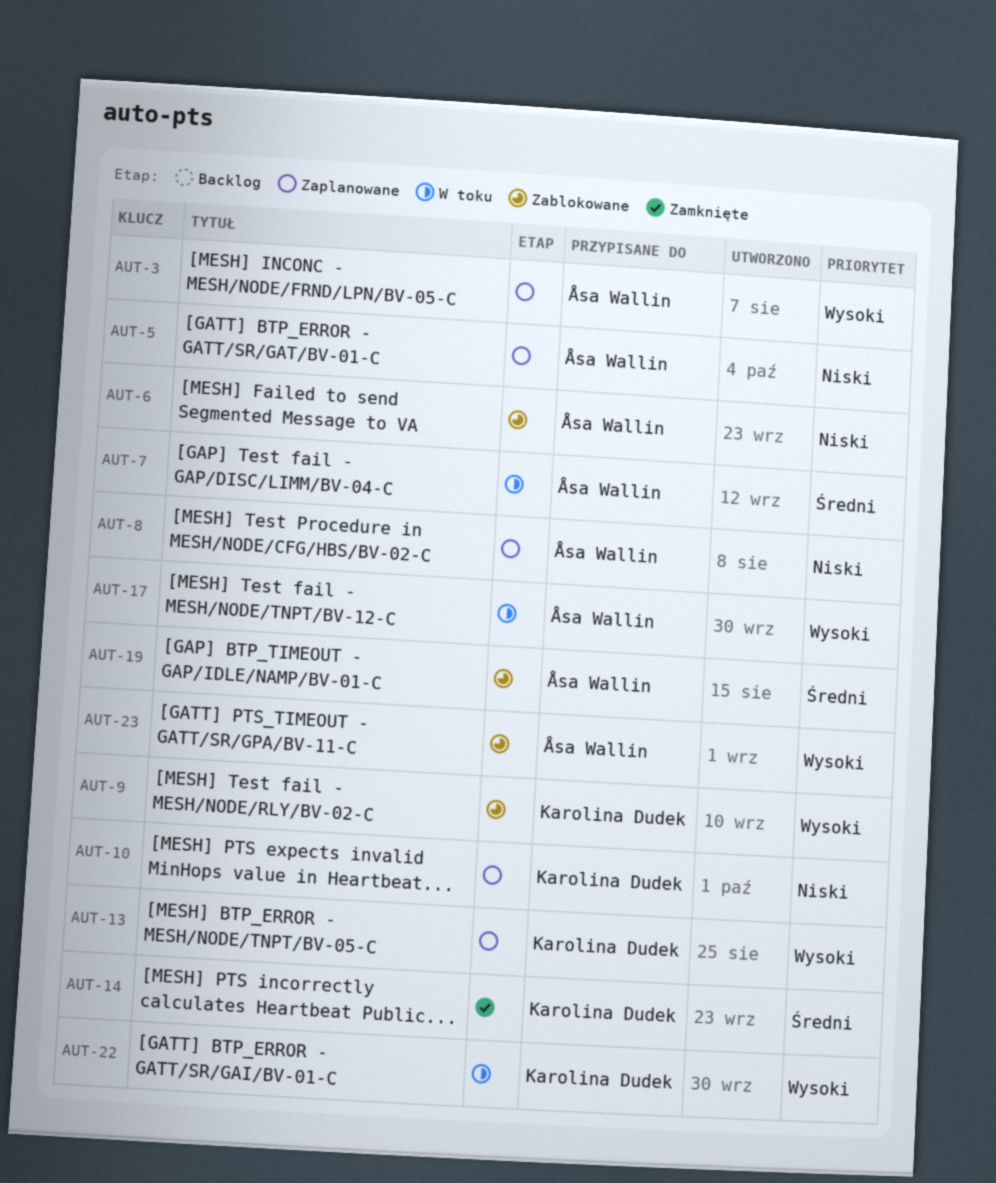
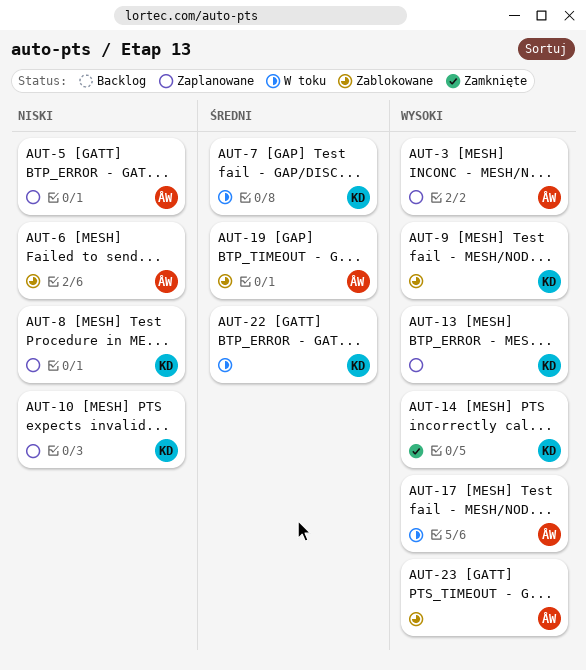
AUT-7, owner: Åsa Wallin -> Karolina Dudek
AUT-8, owner: Åsa Wallin -> Karolina Dudek
AUT-14, priority: Średni -> Wysoki
AUT-22, priority: Wysoki -> Średni

